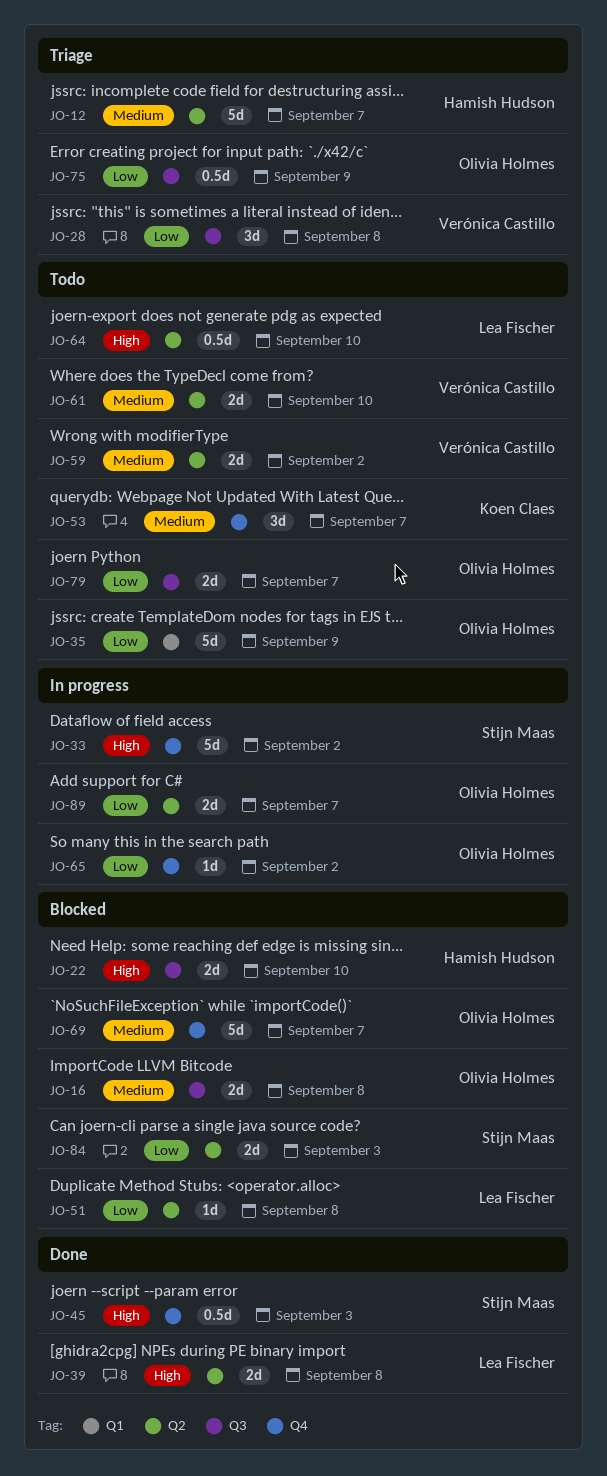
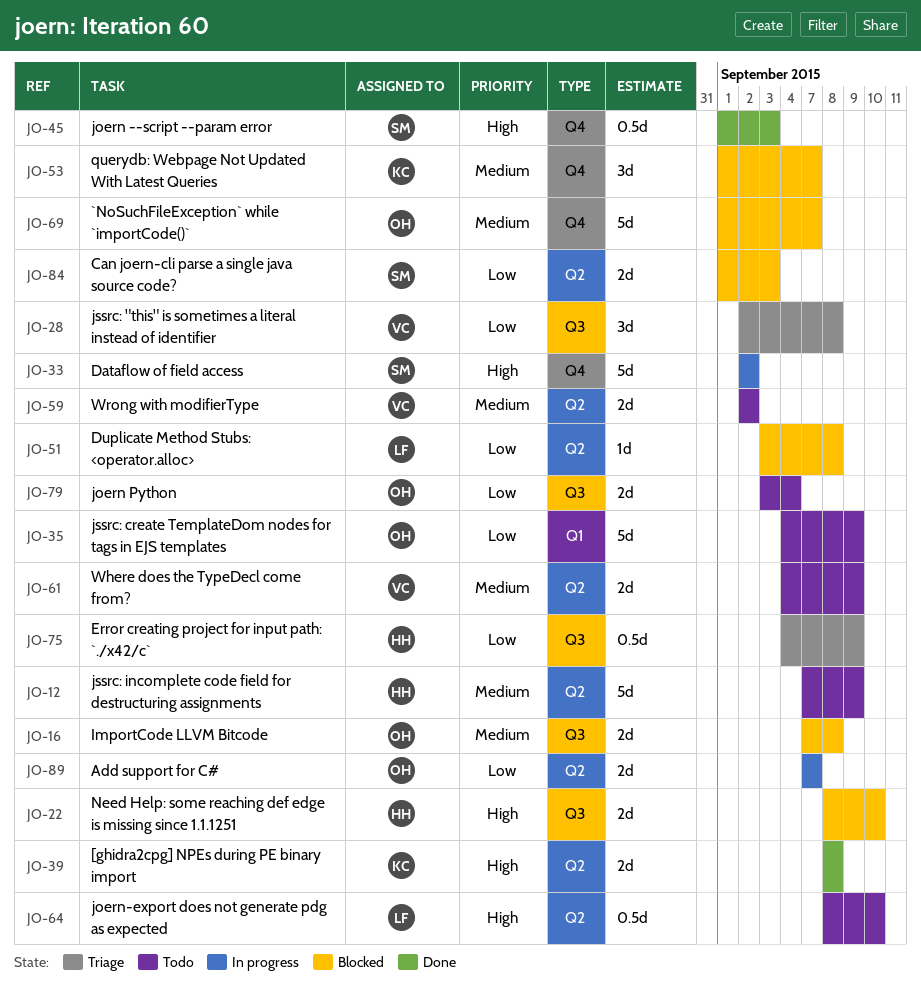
JO-12, status: Triage -> Todo
JO-12, due: Sep 7 -> Sep 9
JO-39, owner: Lea Fischer -> Koen Claes
JO-53, status: Todo -> Blocked
JO-61, due: Sep 10 -> Sep 9
JO-65: present -> none
JO-75, owner: Olivia Holmes -> Hamish Hudson
JO-79, due: Sep 7 -> Sep 4

